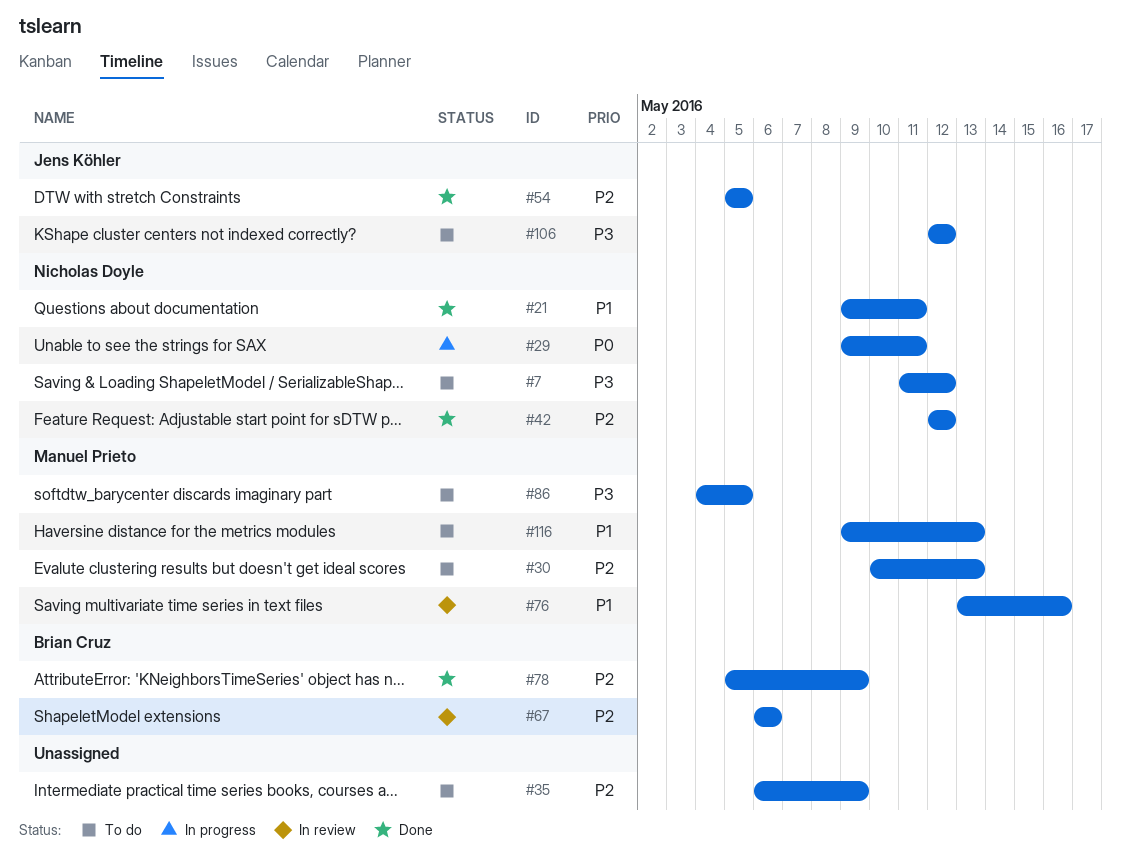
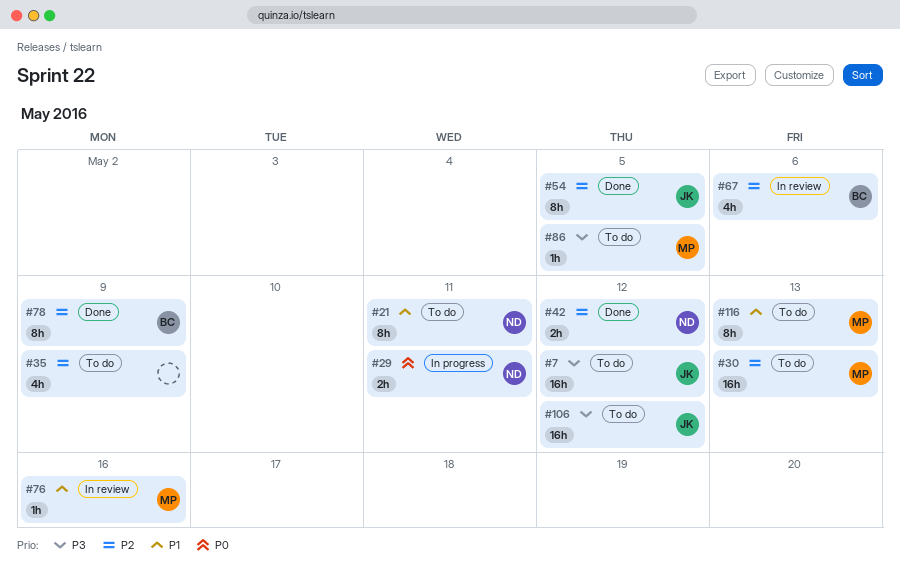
#7, owner: Nicholas Doyle -> Jens Köhler
#21, status: Done -> To do

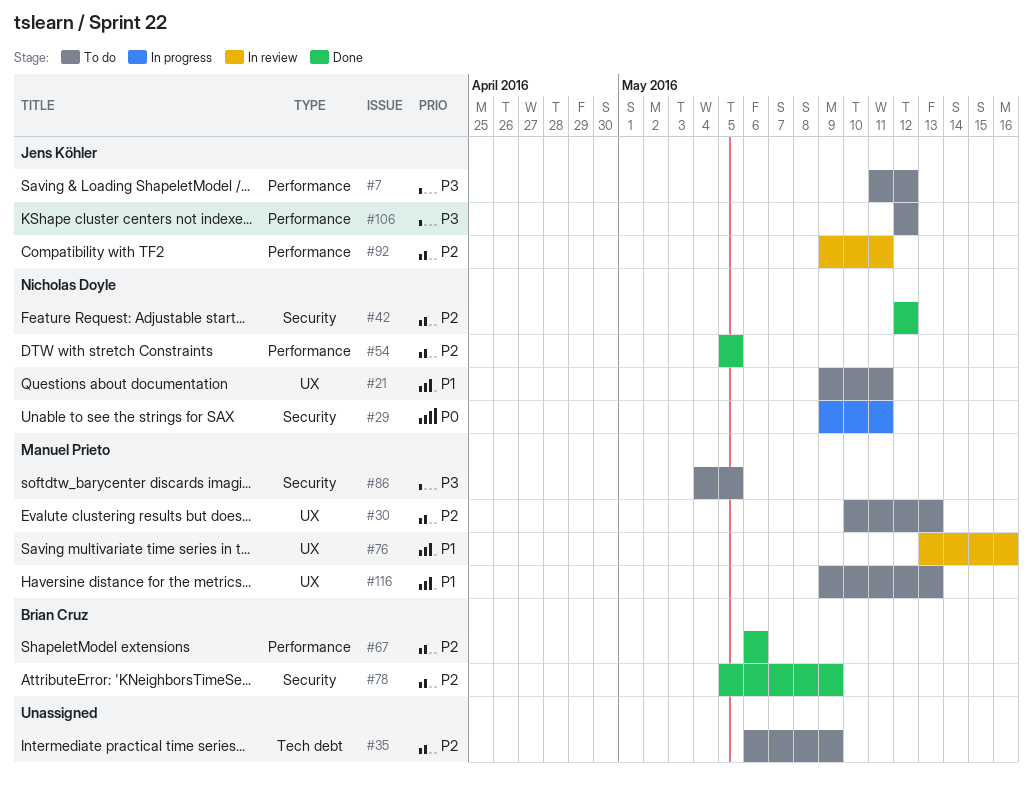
#54, owner: Jens Köhler -> Nicholas Doyle
#67, status: In review -> Done
#92: none -> present

